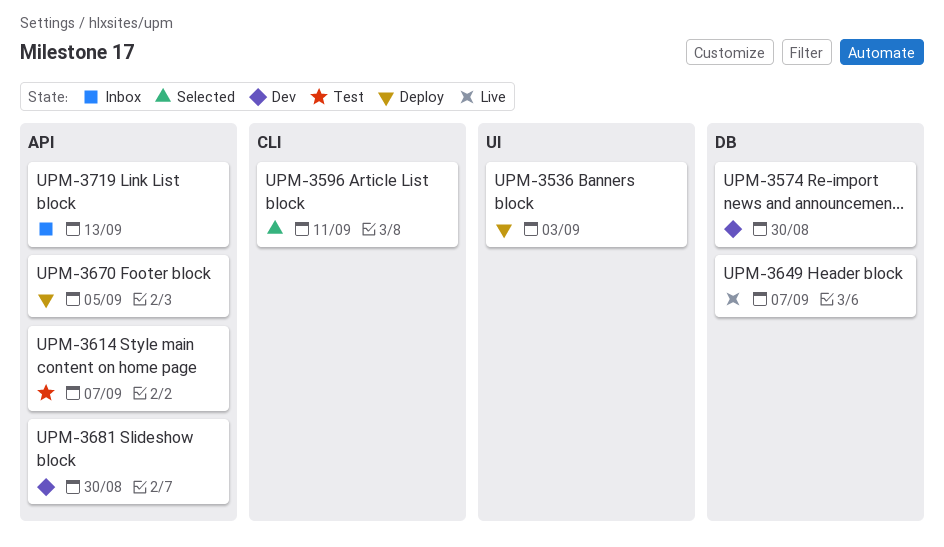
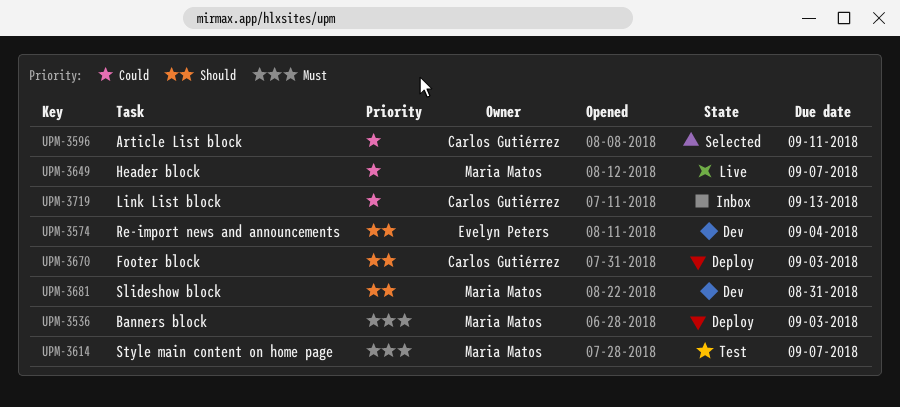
UPM-3574, due: Aug 30 -> Sep 4
UPM-3670, due: Sep 5 -> Sep 3
UPM-3681, due: Aug 30 -> Aug 31

